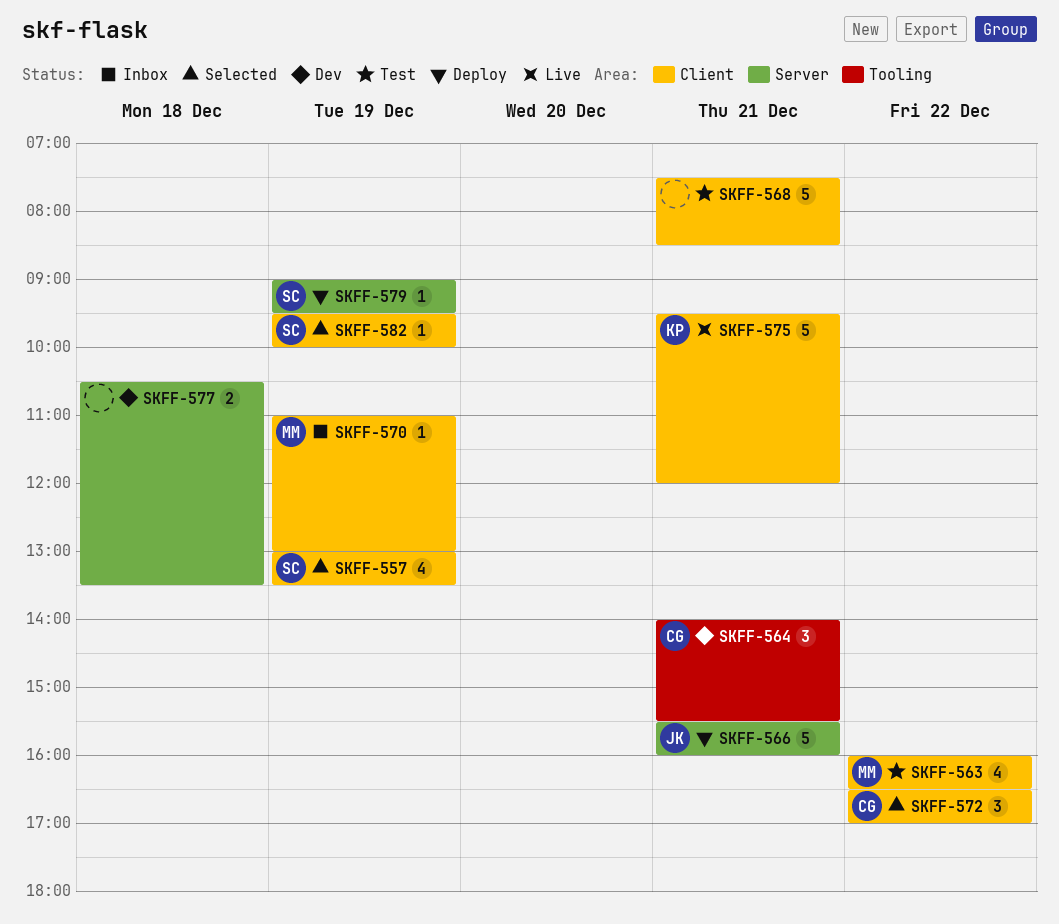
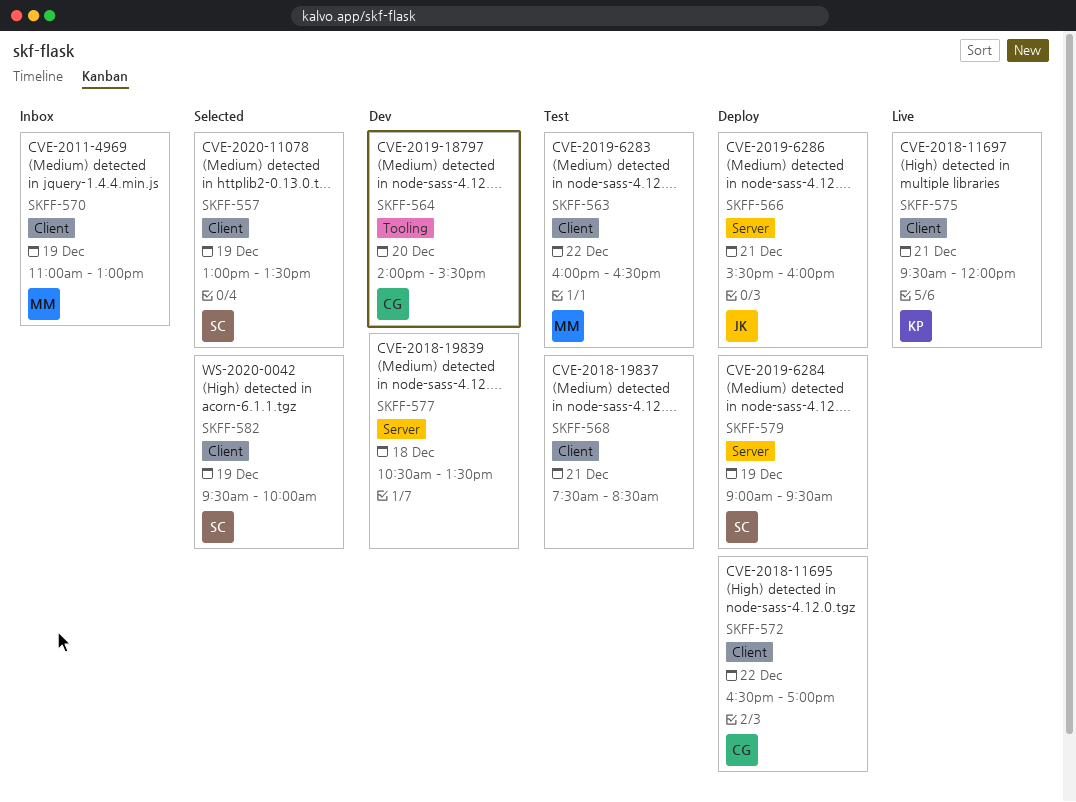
SKFF-564, day: Dec 21 -> Dec 20
SKFF-572, status: Selected -> Deploy

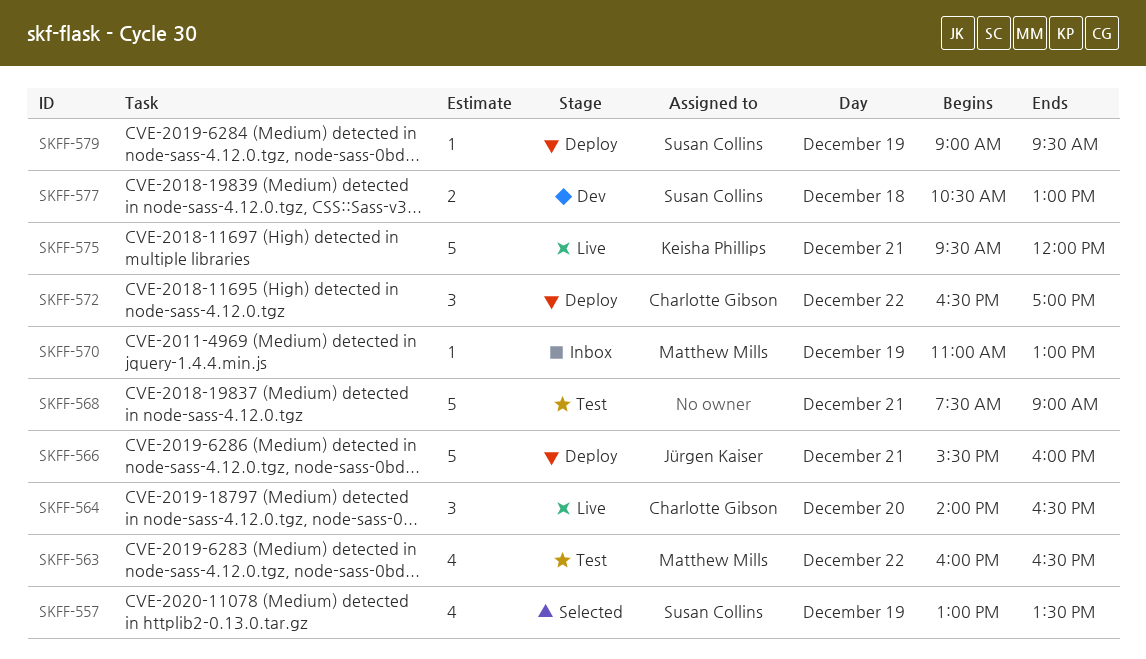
SKFF-564, status: Dev -> Live
SKFF-564, ends: 15:30 -> 16:30
SKFF-568, ends: 08:30 -> 09:00
SKFF-577, owner: none -> Susan Collins
SKFF-577, ends: 13:30 -> 13:00
SKFF-582: present -> none

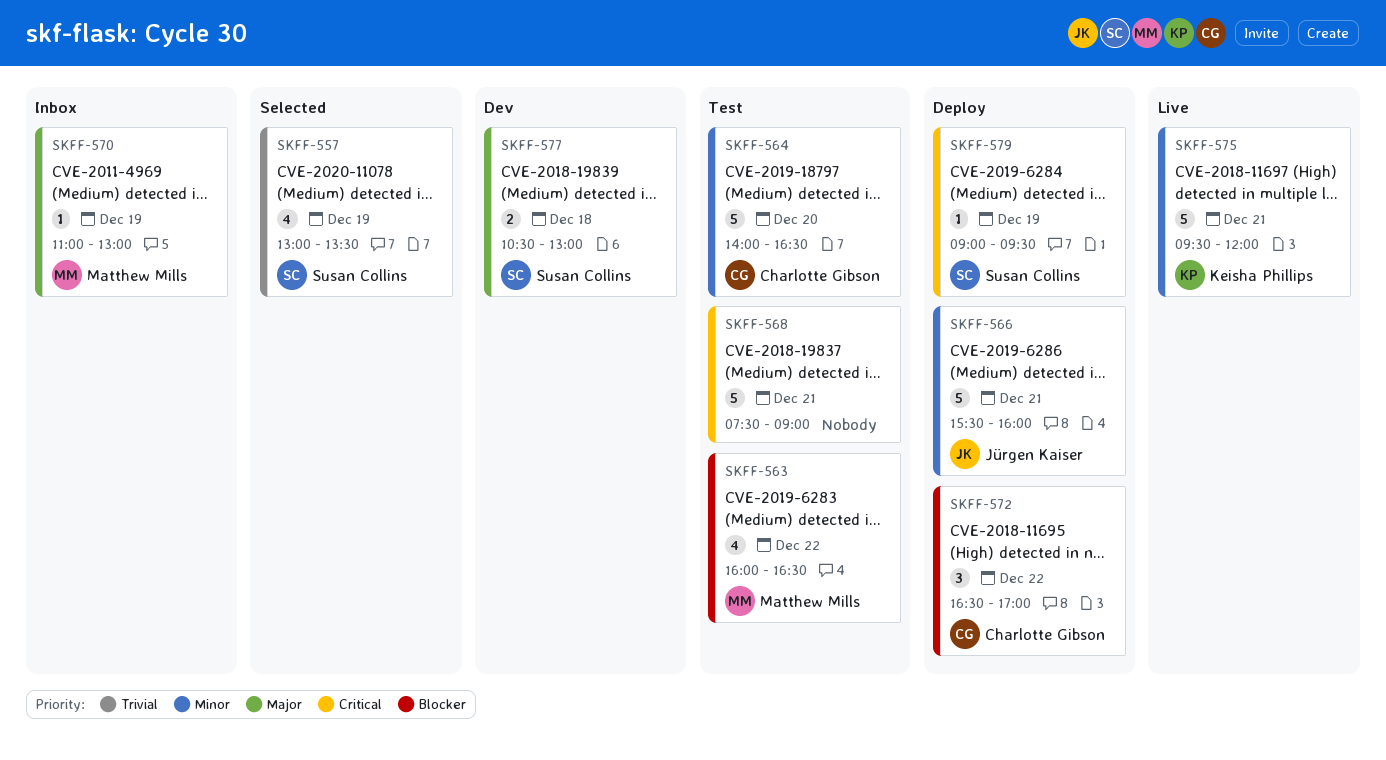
SKFF-564, status: Live -> Test
SKFF-564, estimate: 3 -> 5

